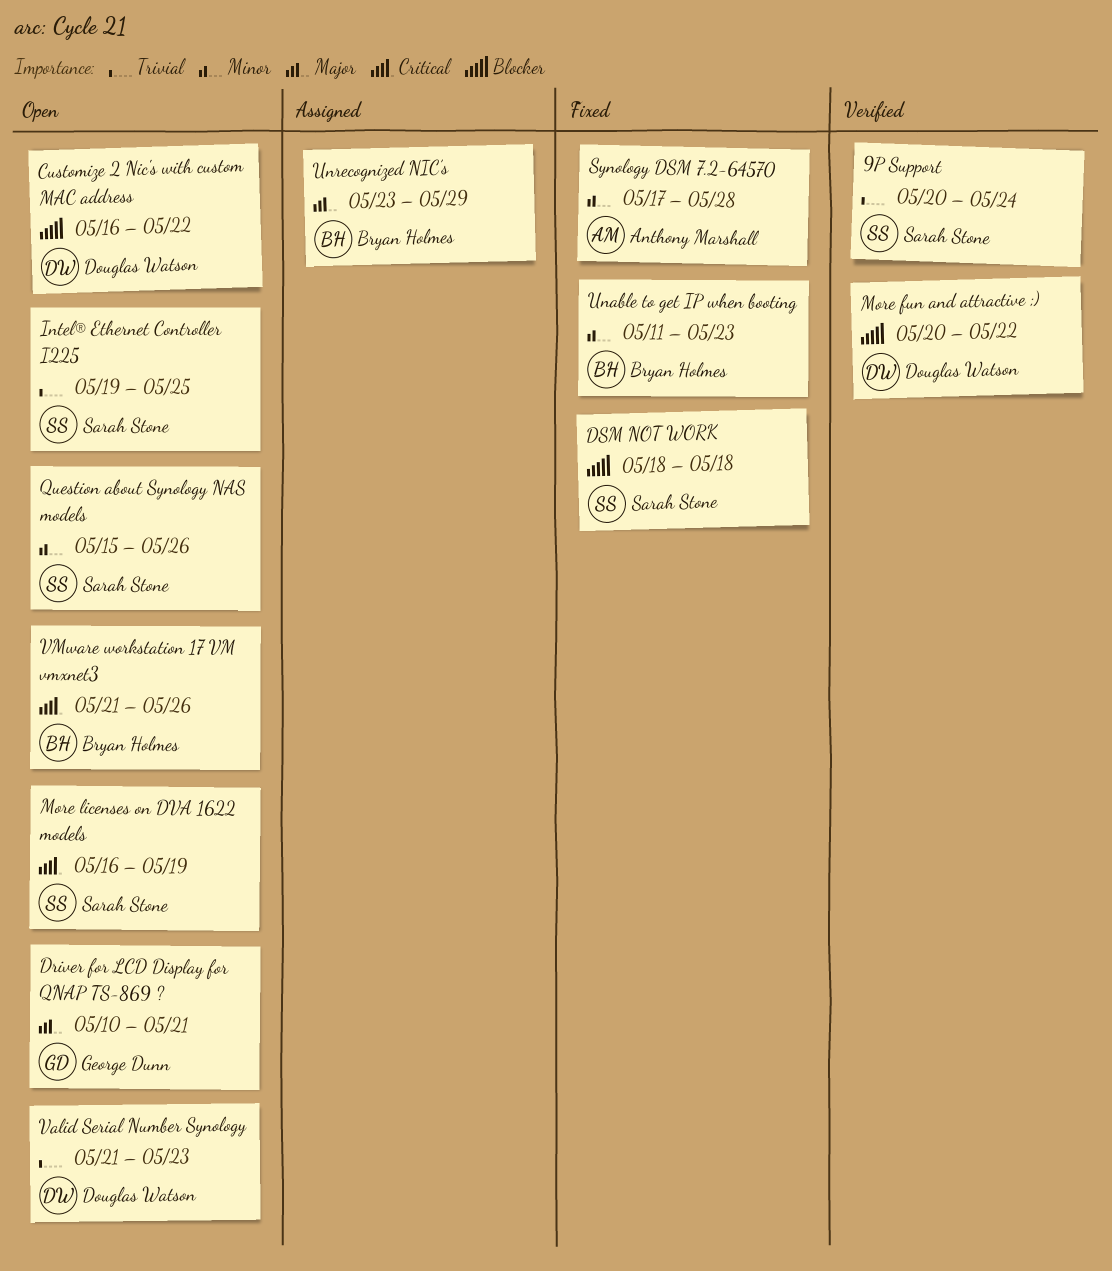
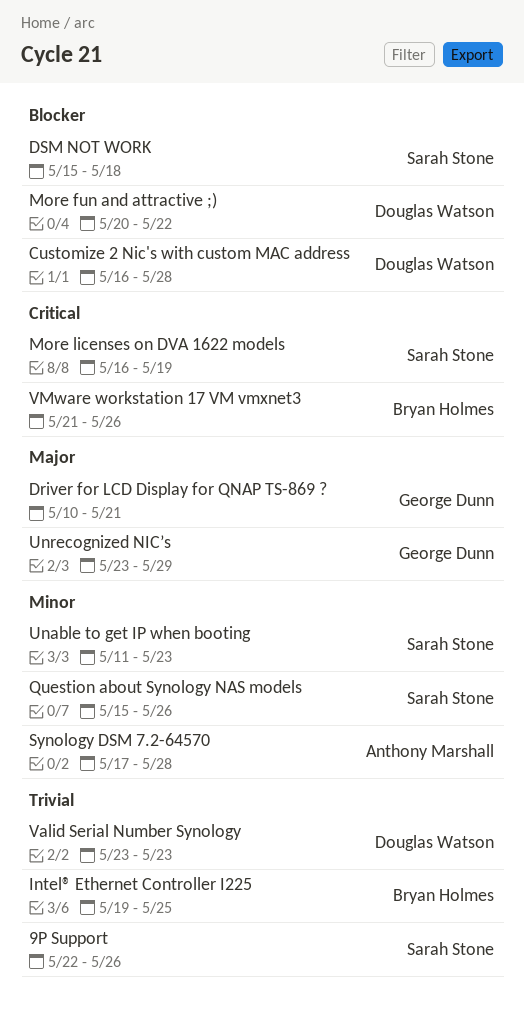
9P Support, start: May 20 -> May 22
9P Support, due: May 24 -> May 26
Customize 2 Nic's with custom MAC address, due: May 22 -> May 28
DSM NOT WORK, start: May 18 -> May 15
Intel® Ethernet Controller I225, owner: Sarah Stone -> Bryan Holmes
Unable to get IP when booting, owner: Bryan Holmes -> Sarah Stone
Unrecognized NIC’s, owner: Bryan Holmes -> George Dunn
Valid Serial Number Synology, start: May 21 -> May 23

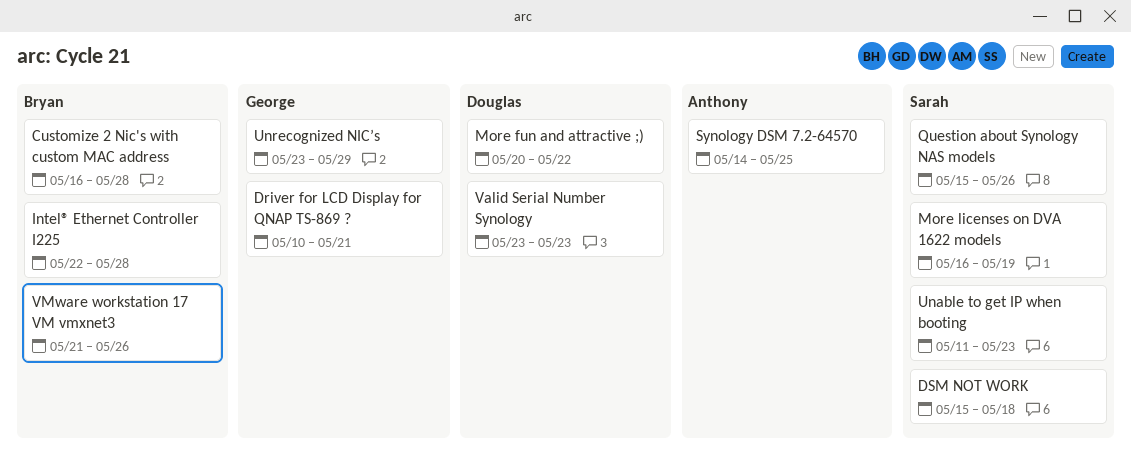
9P Support: present -> none
Customize 2 Nic's with custom MAC address, owner: Douglas Watson -> Bryan Holmes
Intel® Ethernet Controller I225, start: May 19 -> May 22
Intel® Ethernet Controller I225, due: May 25 -> May 28
Synology DSM 7.2-64570, start: May 17 -> May 14
Synology DSM 7.2-64570, due: May 28 -> May 25

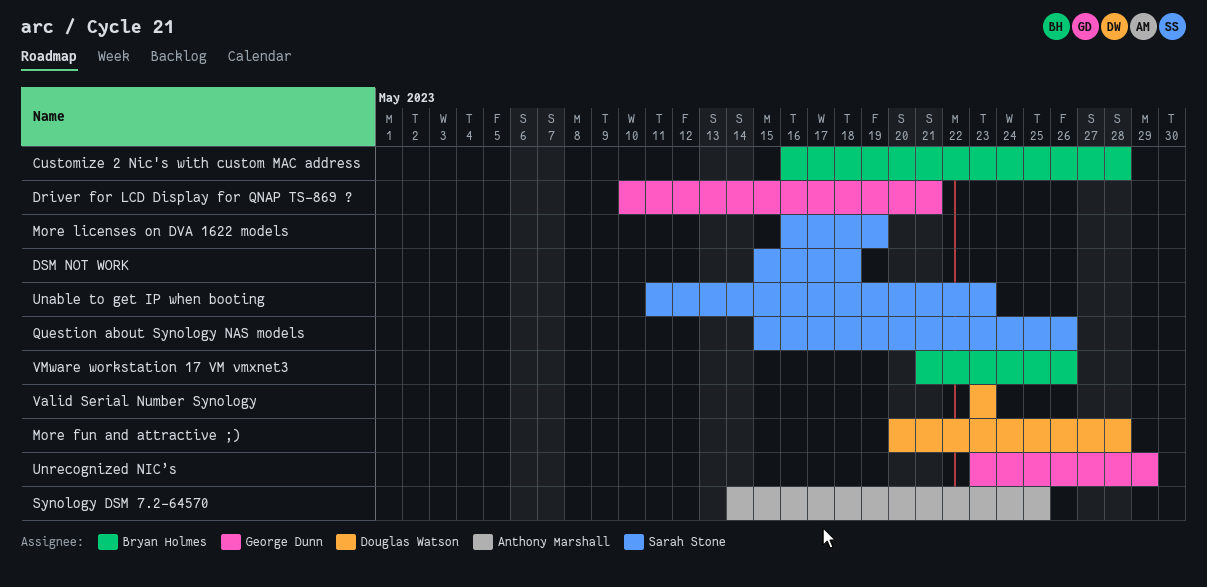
Intel® Ethernet Controller I225: present -> none
More fun and attractive ;), due: May 22 -> May 28

